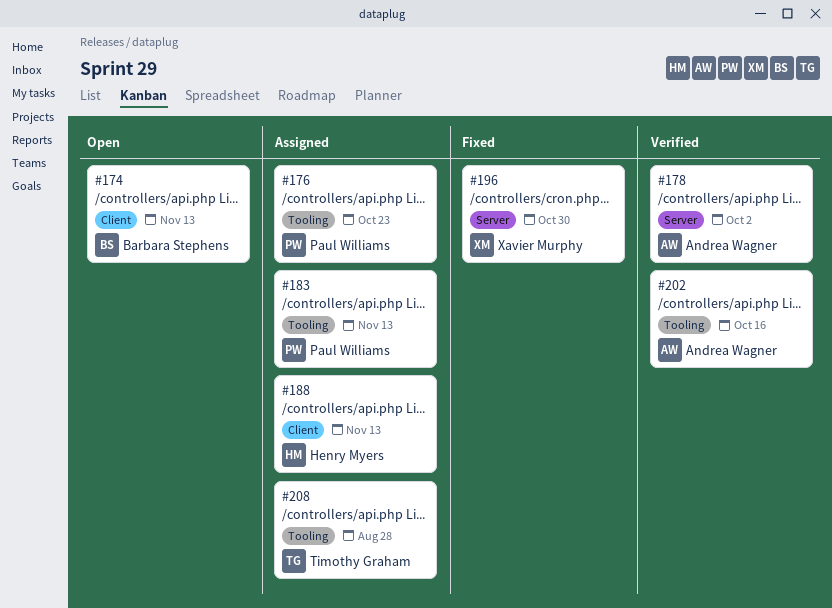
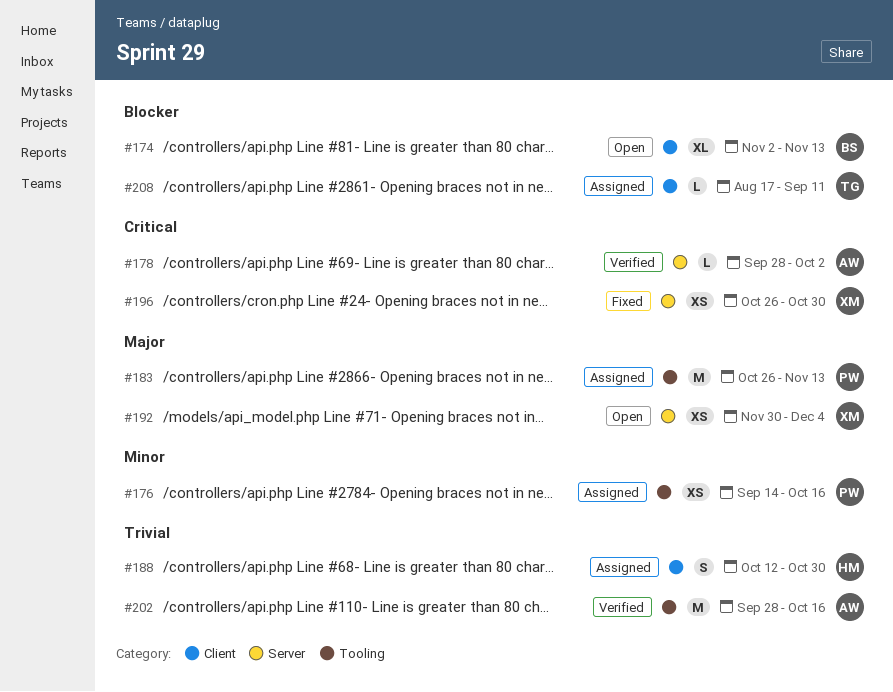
#176, due: Oct 23 -> Oct 16
#188, due: Nov 13 -> Oct 30
#192: none -> present
#208, label: Tooling -> Client
#208, due: Aug 28 -> Sep 11

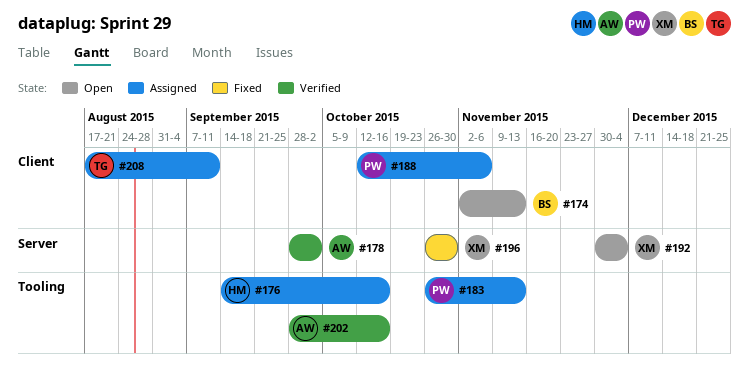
#176, owner: PW -> HM
#188, owner: HM -> PW
#188, due: Oct 30 -> Nov 6

